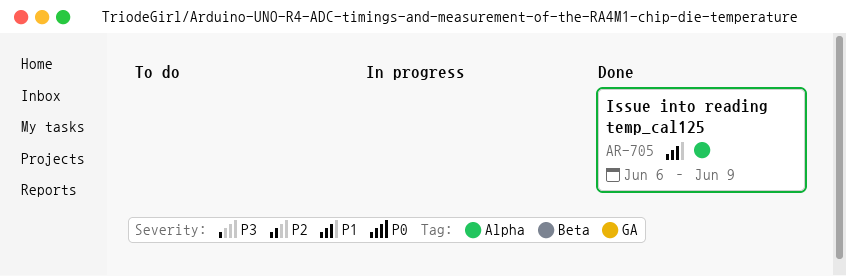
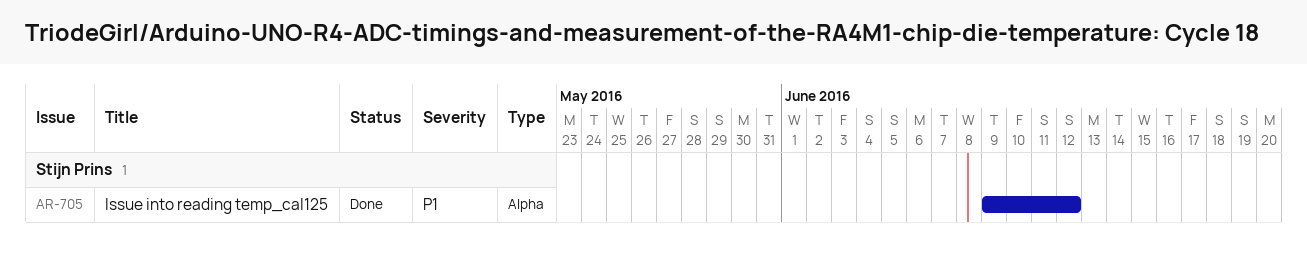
AR-705, start: Jun 6 -> Jun 9
AR-705, due: Jun 9 -> Jun 12

